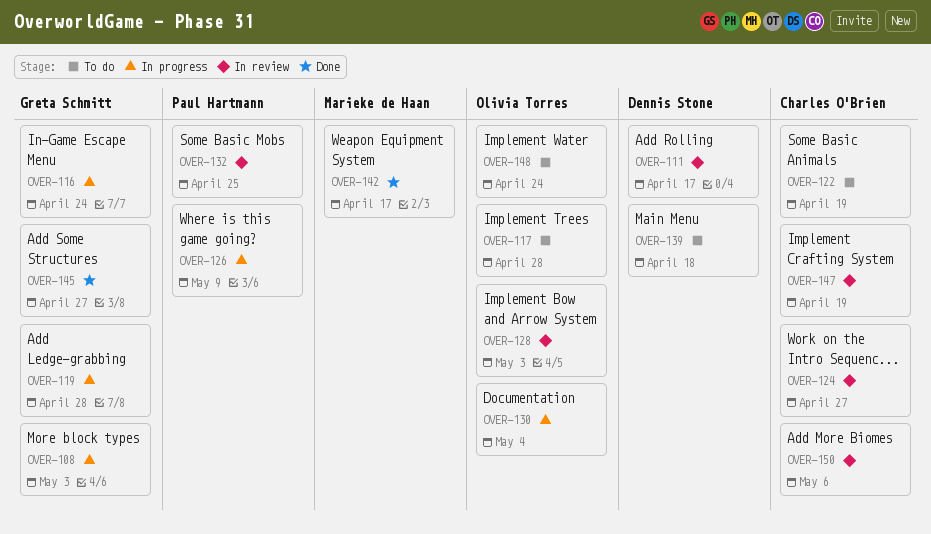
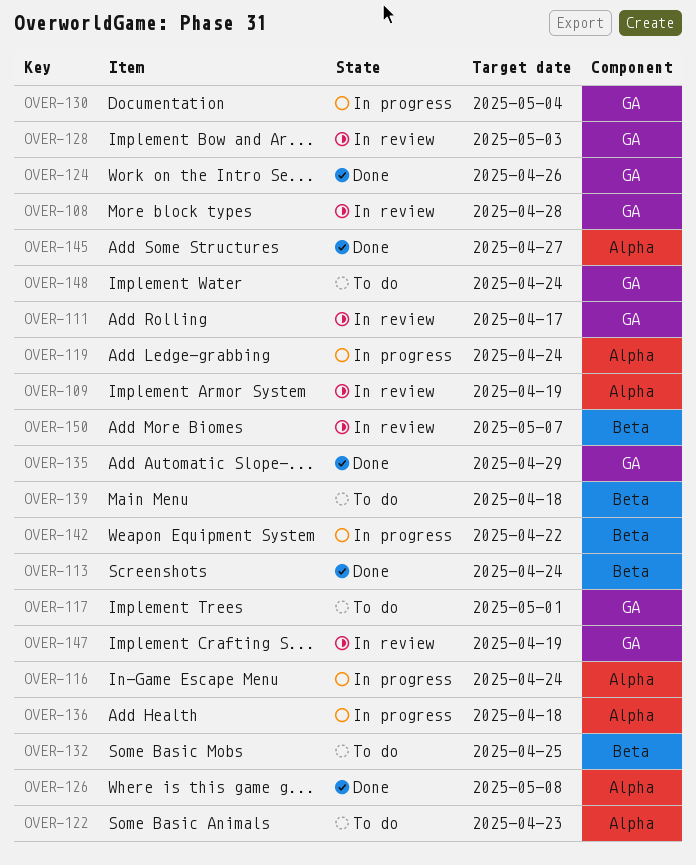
OVER-108, status: In progress -> In review
OVER-108, due: May 3 -> Apr 28
OVER-109: none -> present
OVER-113: none -> present
OVER-117, due: Apr 28 -> May 1
OVER-119, due: Apr 28 -> Apr 24
OVER-122, due: Apr 19 -> Apr 23
OVER-124, status: In review -> Done
OVER-124, due: Apr 27 -> Apr 26
OVER-126, status: In progress -> Done
OVER-126, due: May 9 -> May 8
OVER-132, status: In review -> To do
OVER-135: none -> present
OVER-136: none -> present
OVER-142, status: Done -> In progress
OVER-142, due: Apr 17 -> Apr 22
OVER-150, due: May 6 -> May 7

